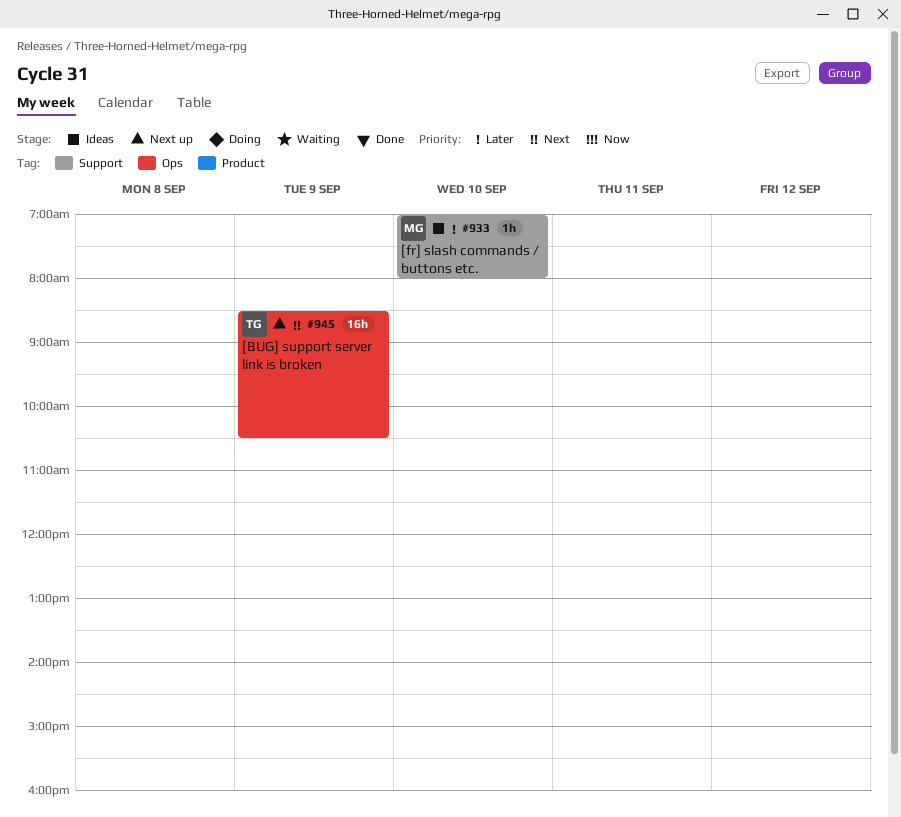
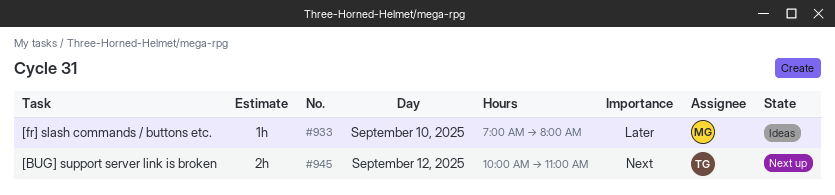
#945, estimate: 16h -> 2h
#945, day: Sep 9 -> Sep 12
#945, begins: 08:30 -> 10:00
#945, ends: 10:30 -> 11:00

